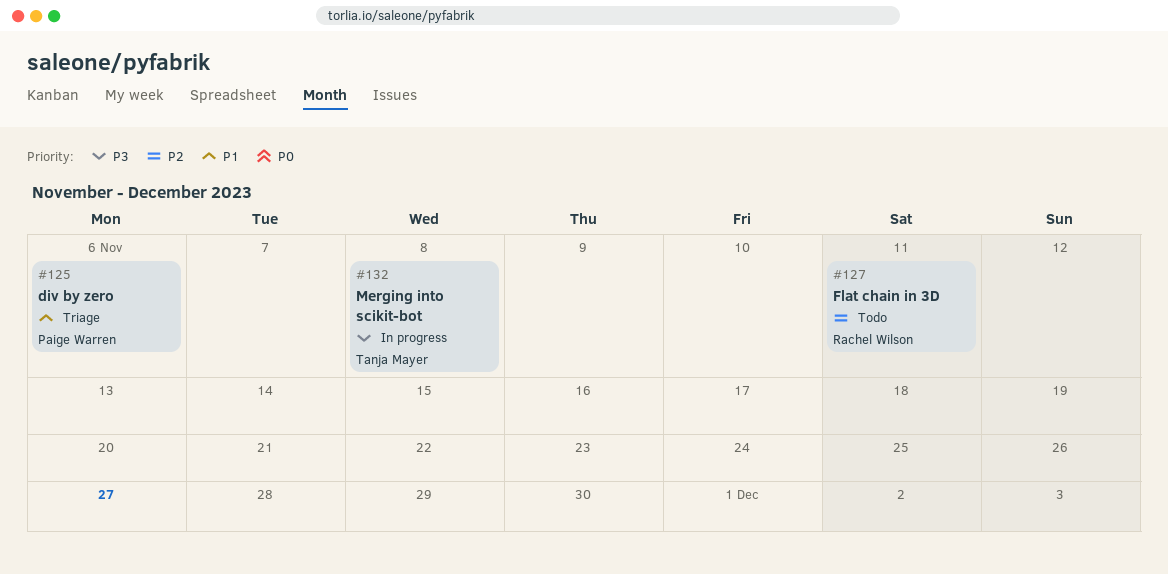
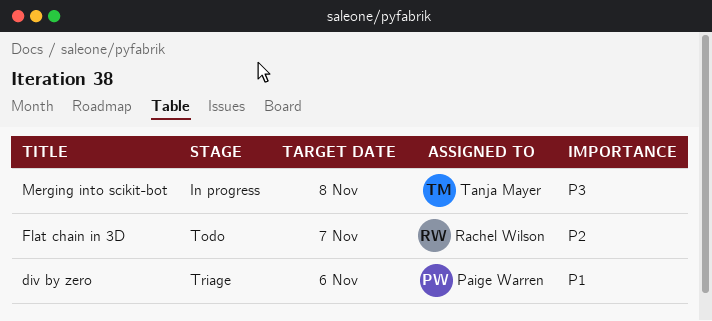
Flat chain in 3D, due: Nov 11 -> Nov 7

